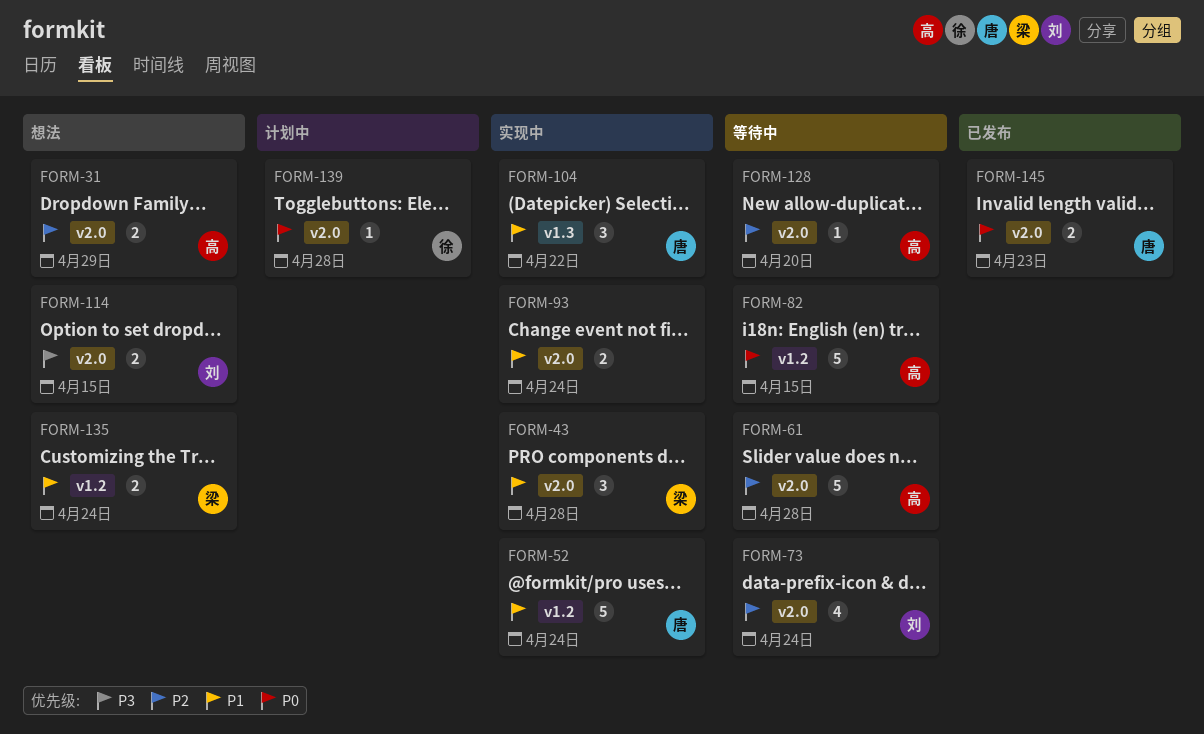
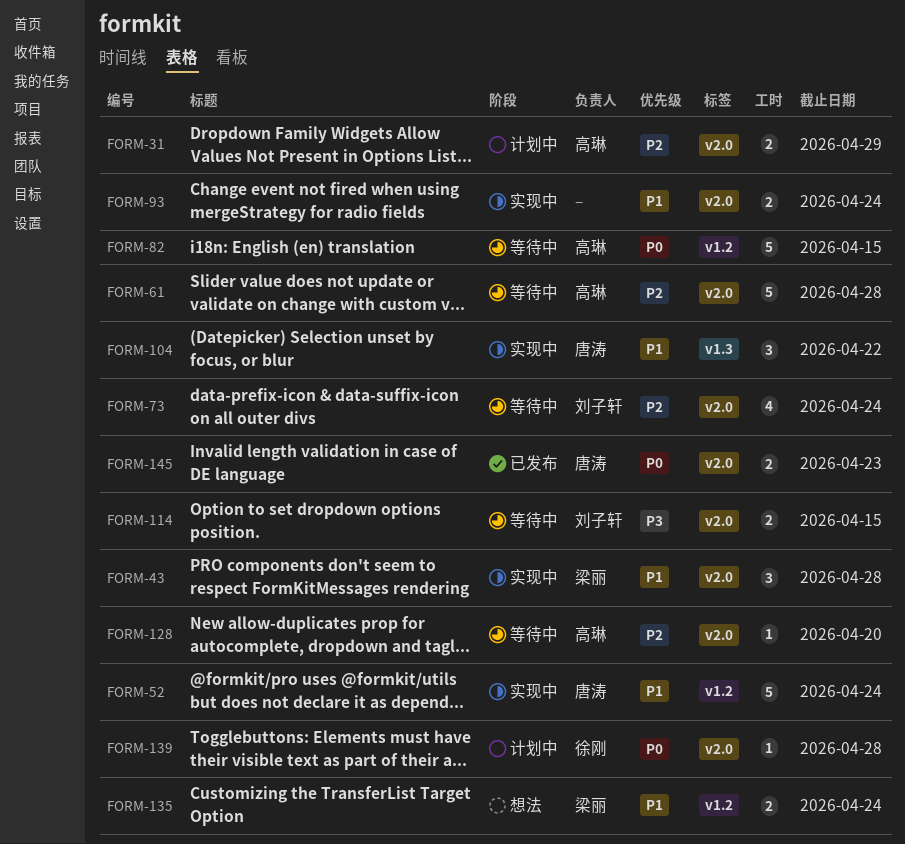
FORM-31, status: 想法 -> 计划中
FORM-114, status: 想法 -> 等待中

